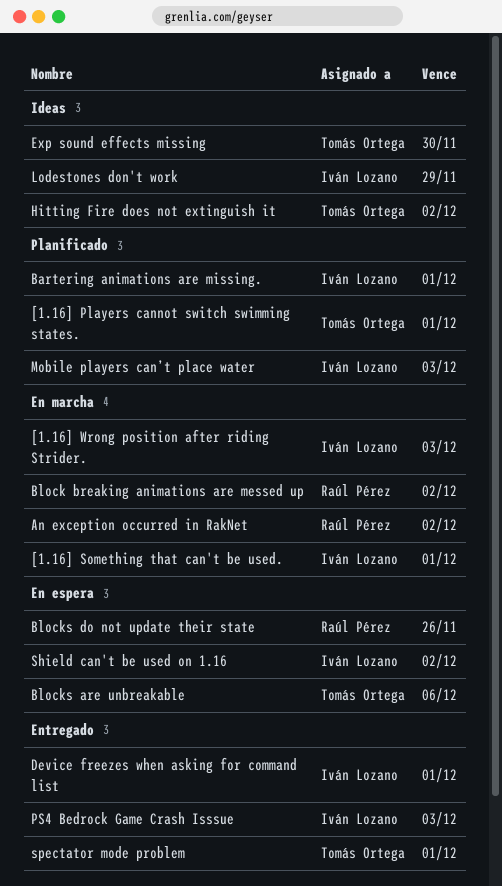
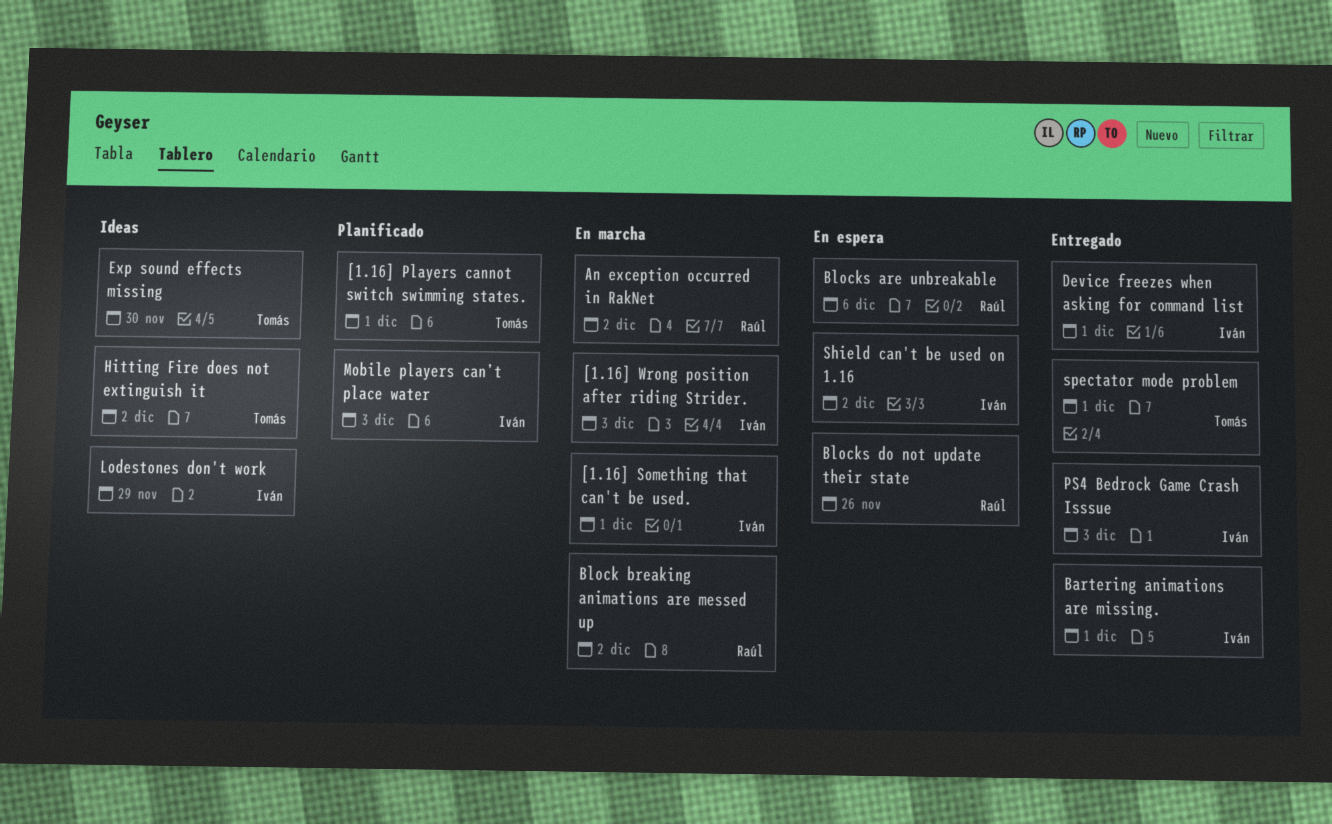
Bartering animations are missing., status: Planificado -> Entregado
Blocks are unbreakable, owner: Tomás Ortega -> Raúl Pérez

